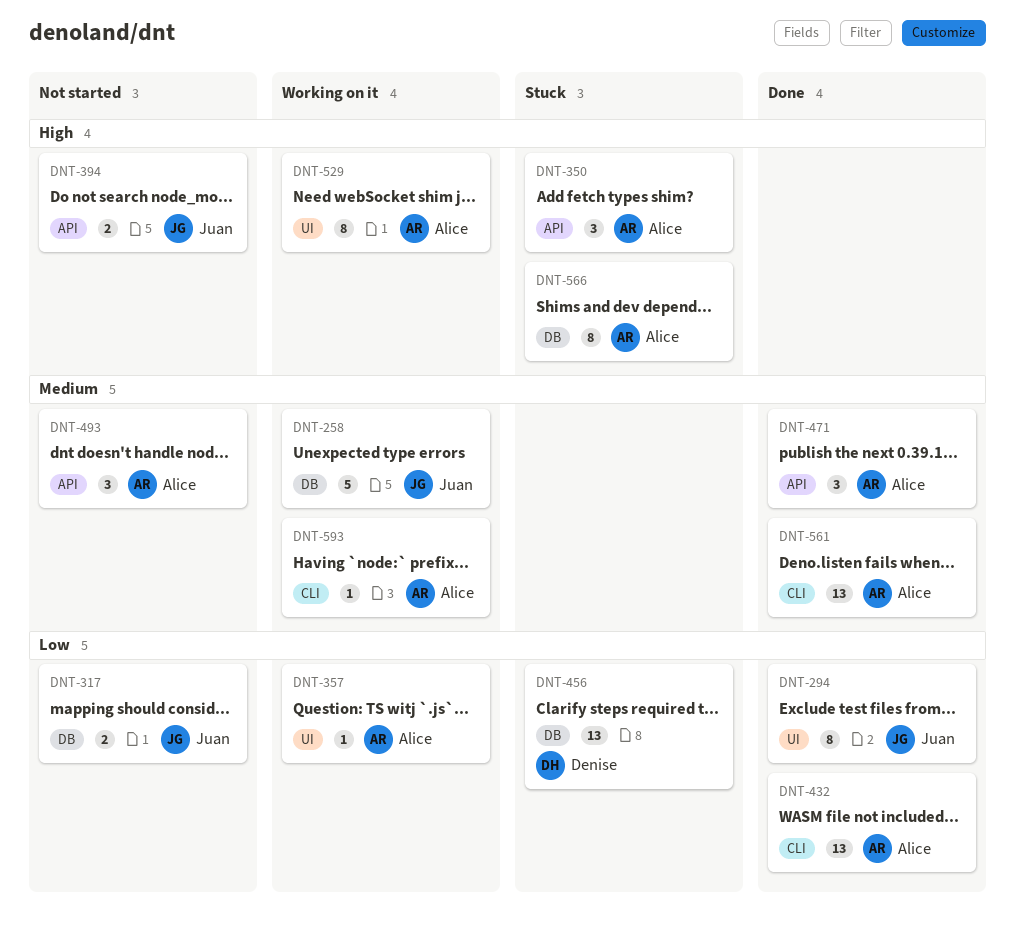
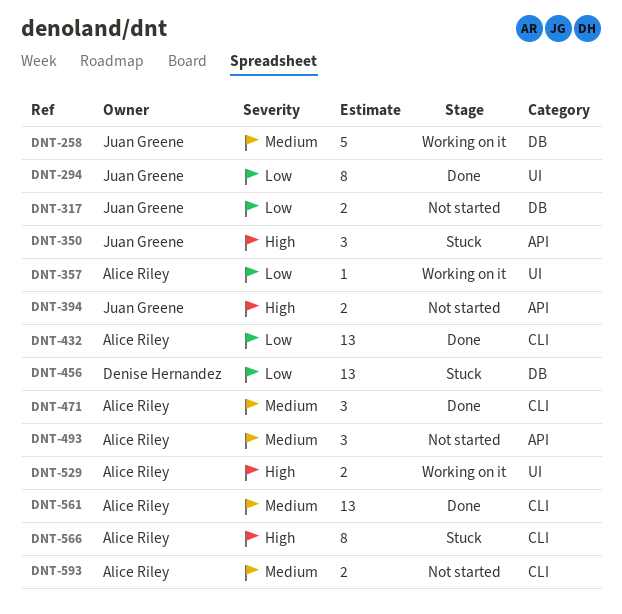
DNT-350, owner: Alice Riley -> Juan Greene
DNT-471, label: API -> CLI
DNT-529, estimate: 8 -> 2
DNT-566, label: DB -> CLI
DNT-593, status: Working on it -> Not started
DNT-593, estimate: 1 -> 2

